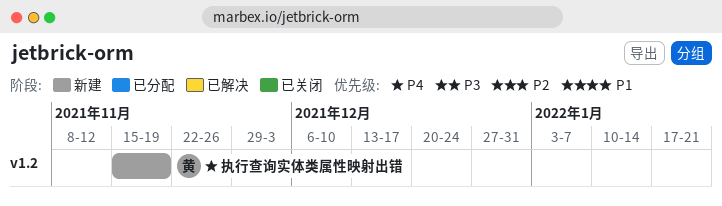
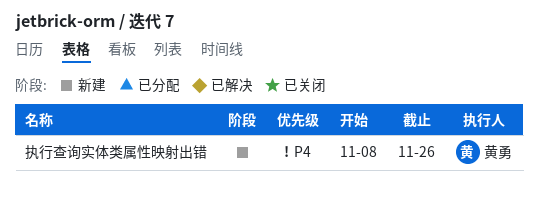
执行查询实体类属性映射出错, start: Nov 15 -> Nov 8
执行查询实体类属性映射出错, due: Nov 19 -> Nov 26

